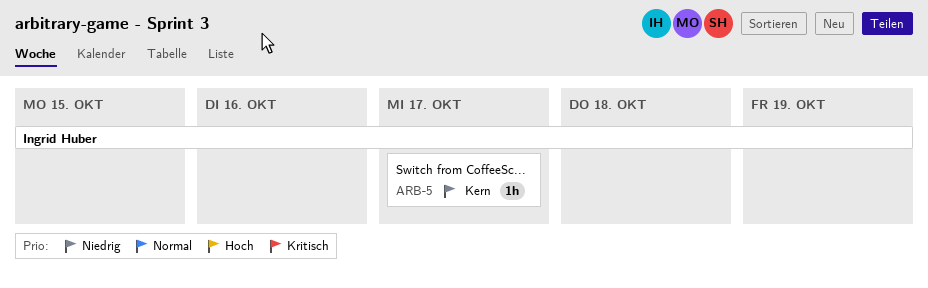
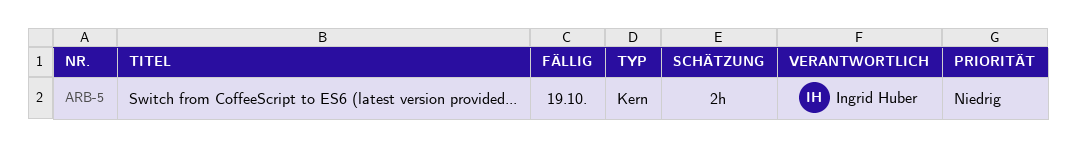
ARB-5, estimate: 1h -> 2h
ARB-5, due: Oct 17 -> Oct 19

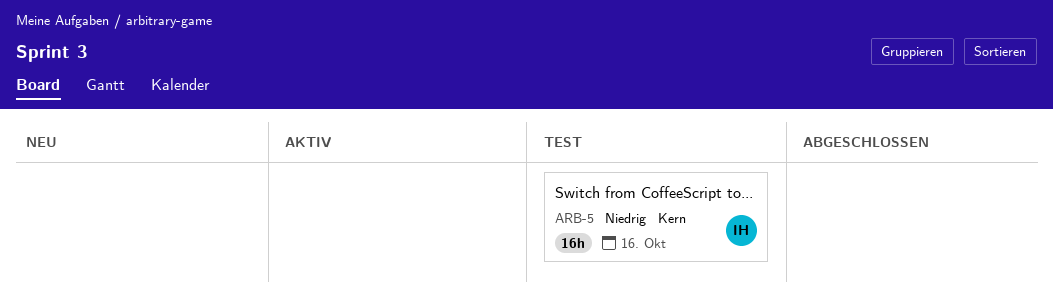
ARB-5, estimate: 2h -> 16h
ARB-5, due: Oct 19 -> Oct 16

